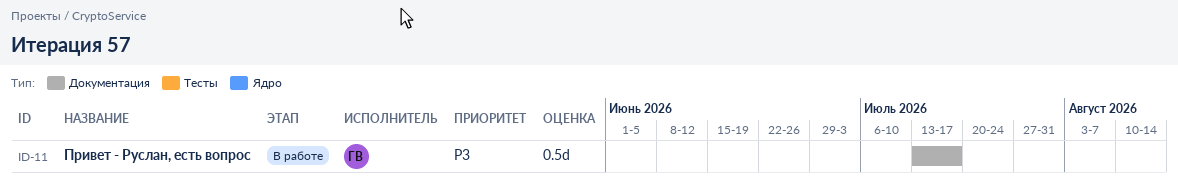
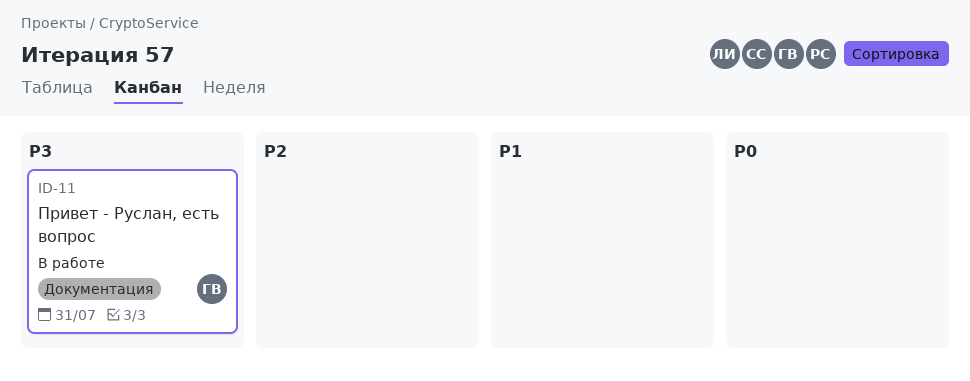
ID-11, due: Jul 17 -> Jul 31

